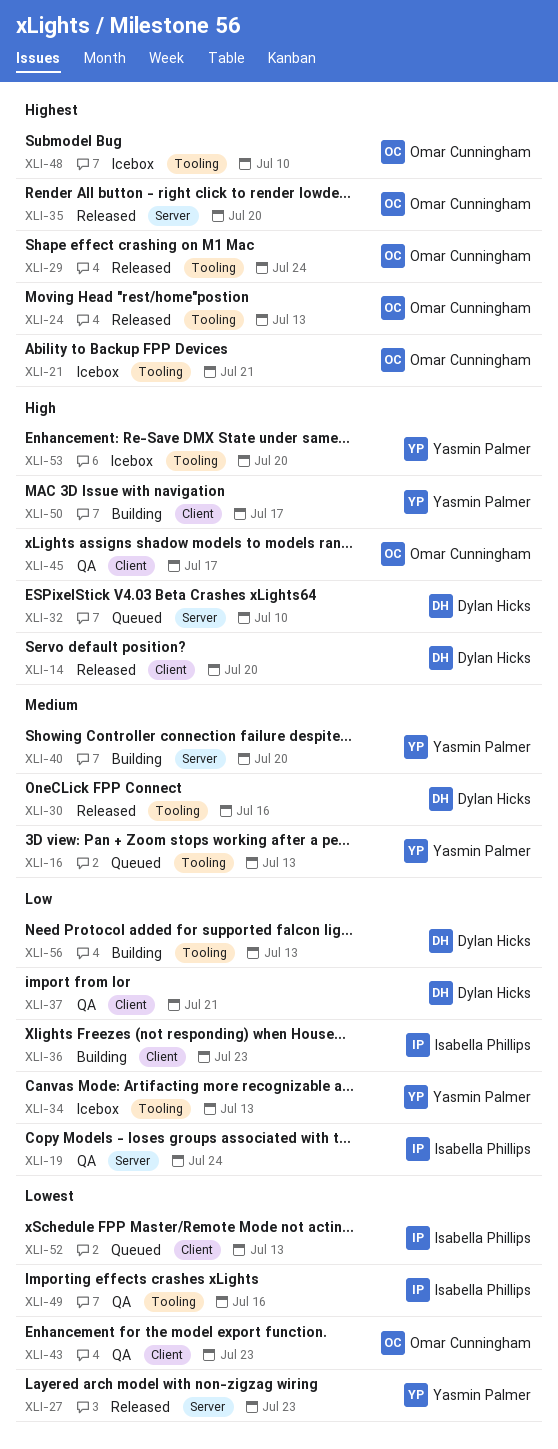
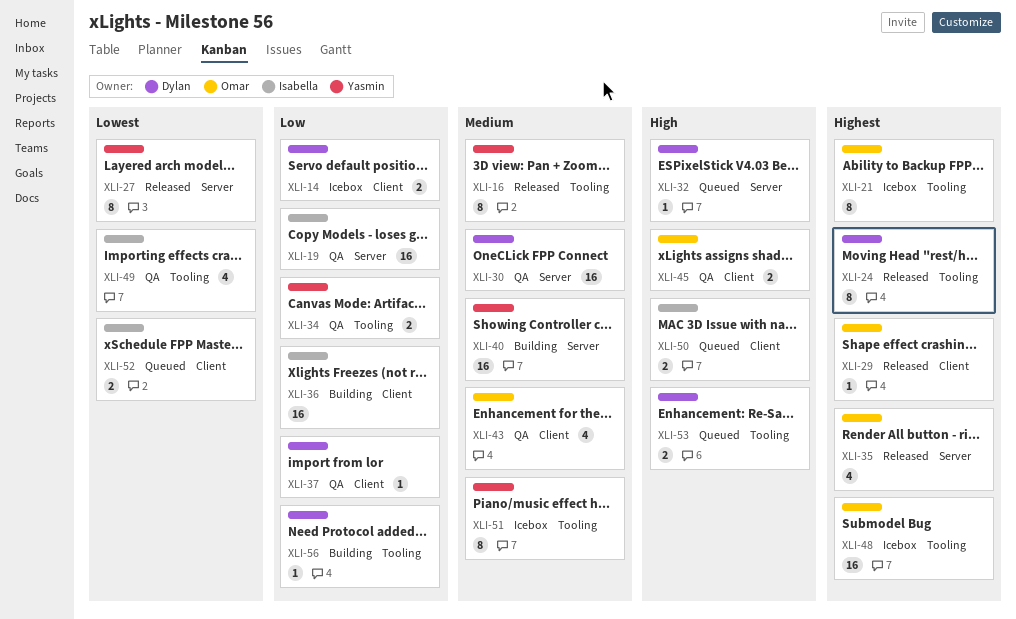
XLI-14, status: Released -> Icebox
XLI-14, priority: High -> Low
XLI-16, status: Queued -> Released
XLI-24, owner: Omar Cunningham -> Dylan Hicks
XLI-29, label: Tooling -> Client
XLI-30, status: Released -> QA
XLI-30, label: Tooling -> Server
XLI-34, status: Icebox -> QA
XLI-43, priority: Lowest -> Medium
XLI-50, status: Building -> Queued
XLI-50, owner: Yasmin Palmer -> Isabella Phillips
XLI-51: none -> present
XLI-53, status: Icebox -> Queued
XLI-53, owner: Yasmin Palmer -> Dylan Hicks

